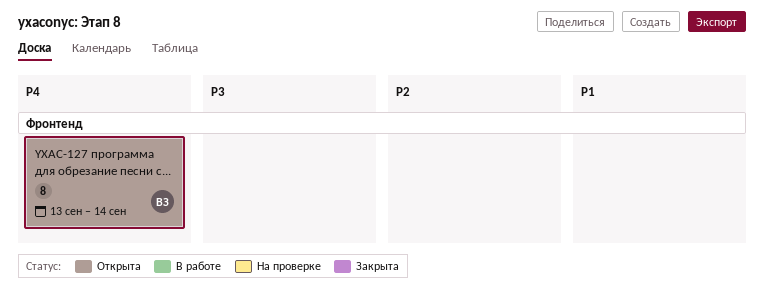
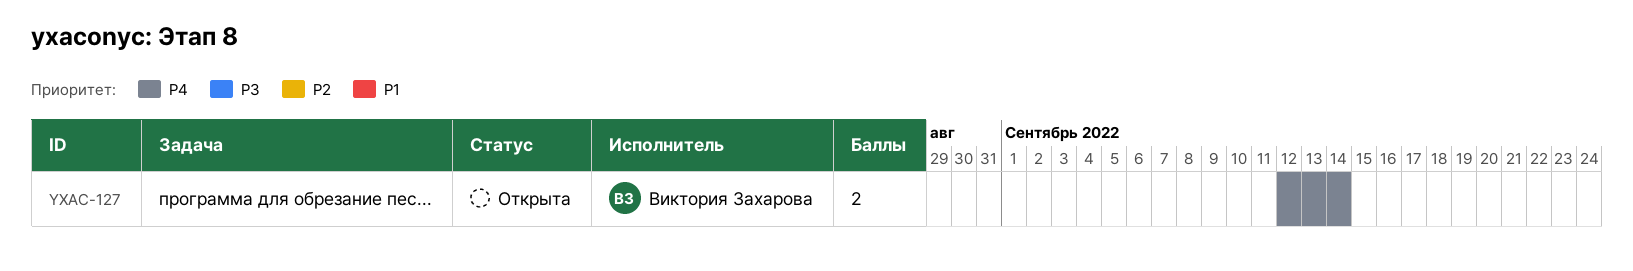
YXAC-127, estimate: 8 -> 2
YXAC-127, start: Sep 13 -> Sep 12

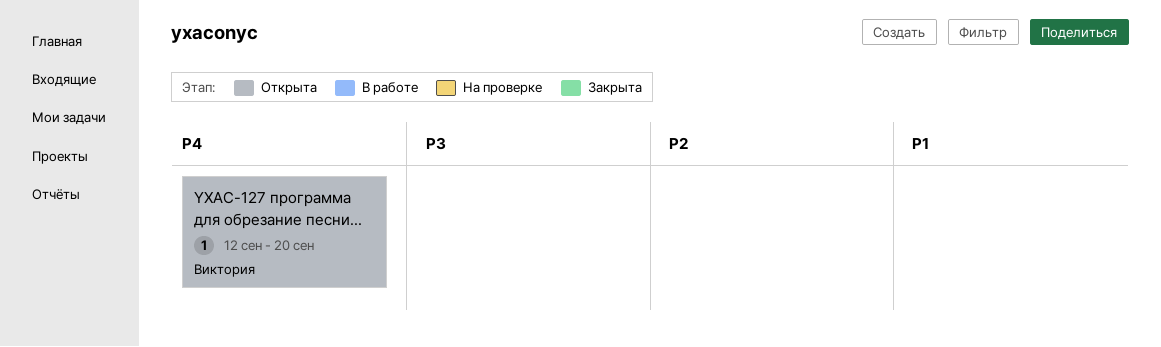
YXAC-127, estimate: 2 -> 1
YXAC-127, due: Sep 14 -> Sep 20

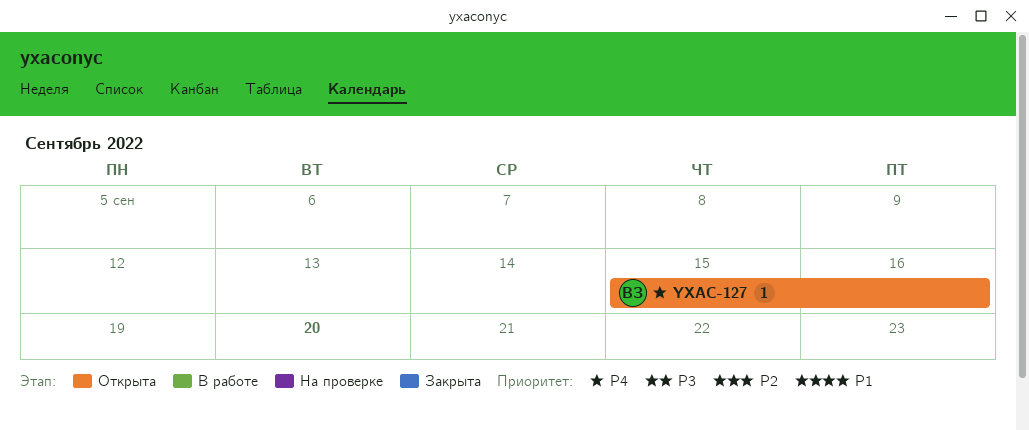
YXAC-127, start: Sep 12 -> Sep 15
YXAC-127, due: Sep 20 -> Sep 16

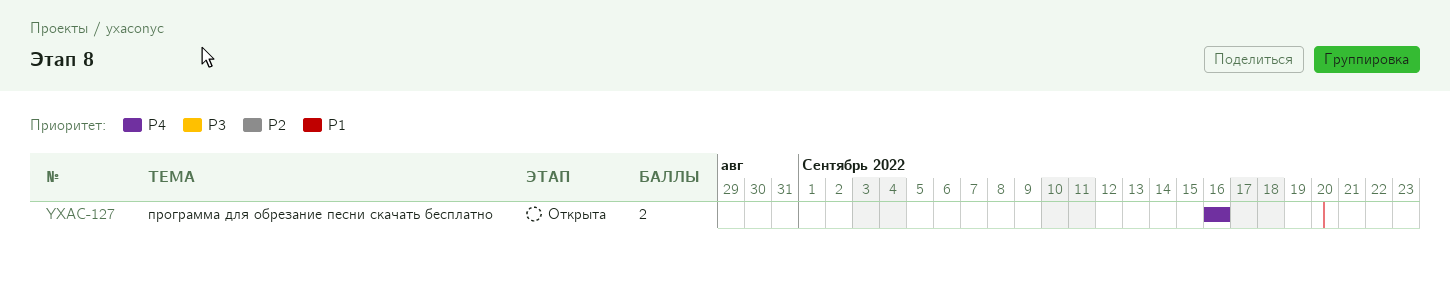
YXAC-127, estimate: 1 -> 2
YXAC-127, start: Sep 15 -> Sep 16

